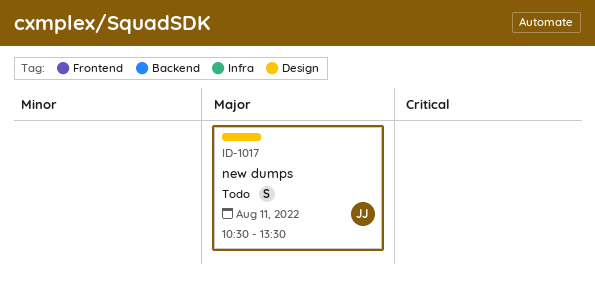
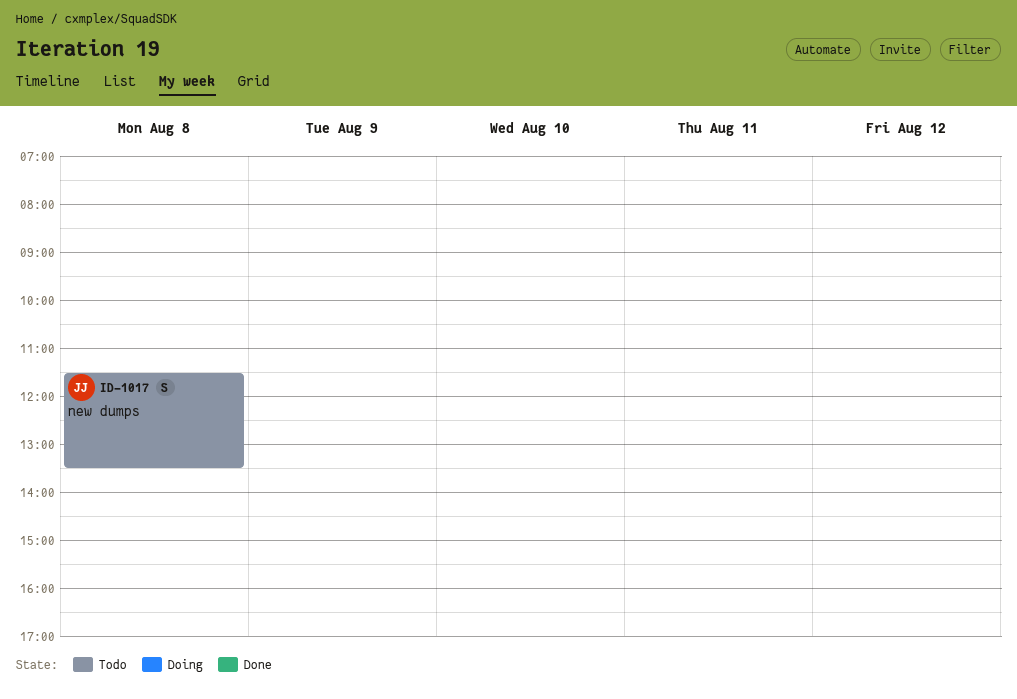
ID-1017, day: Aug 11 -> Aug 8
ID-1017, begins: 10:30 -> 11:30

